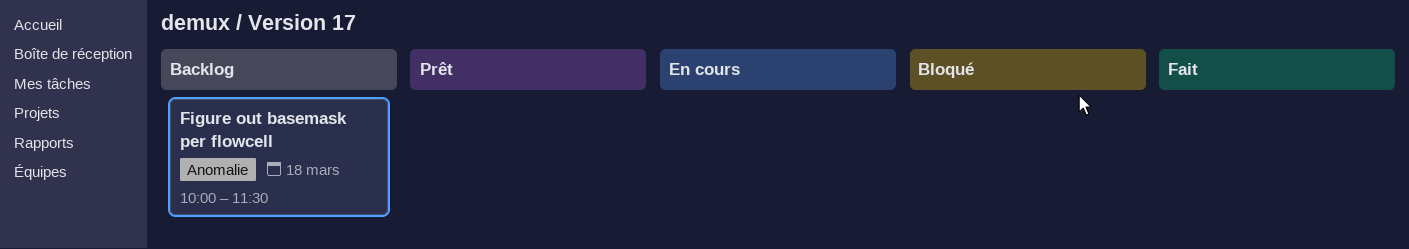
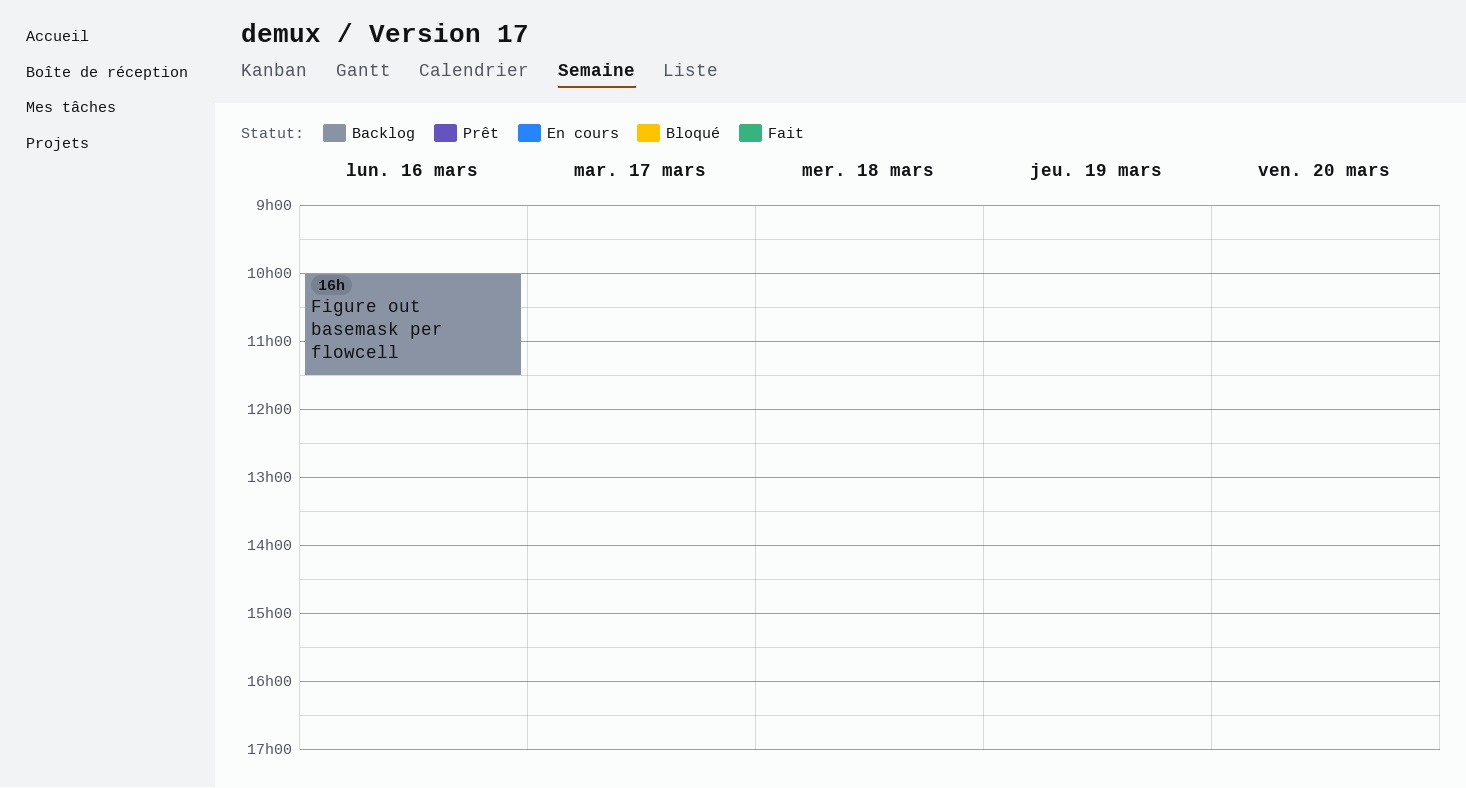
Figure out basemask per flowcell, day: Mar 18 -> Mar 16

